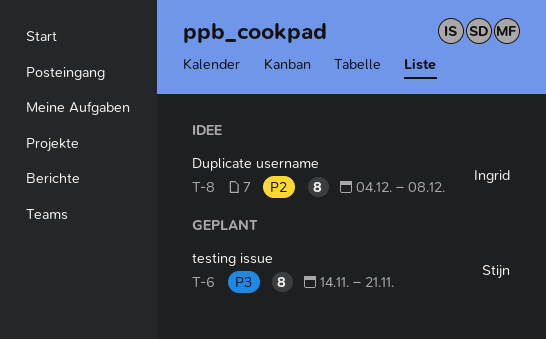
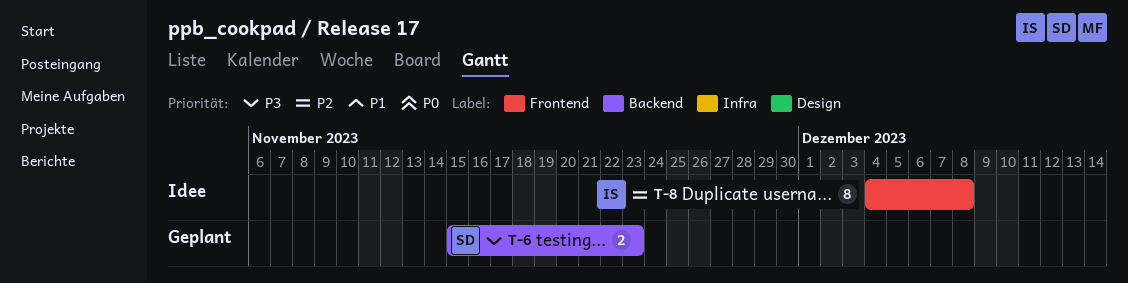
T-6, estimate: 8 -> 2
T-6, start: Nov 14 -> Nov 15
T-6, due: Nov 21 -> Nov 23

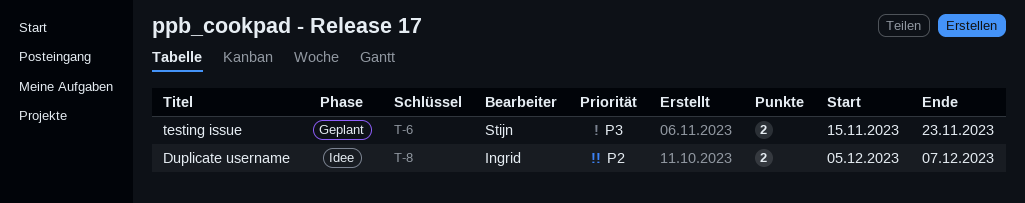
T-8, estimate: 8 -> 2
T-8, start: Dec 4 -> Dec 5
T-8, due: Dec 8 -> Dec 7

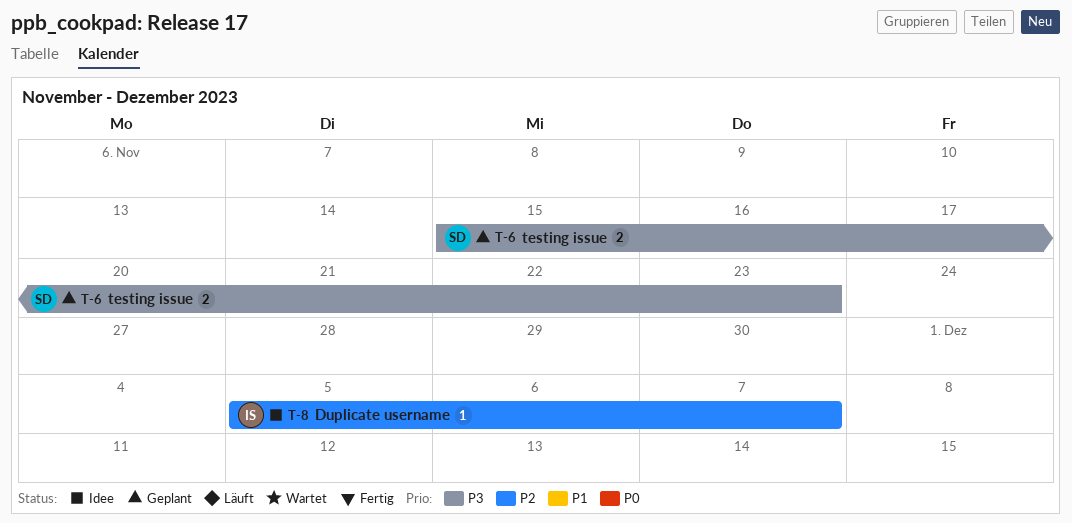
T-8, estimate: 2 -> 1

